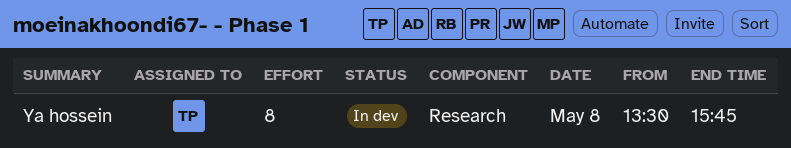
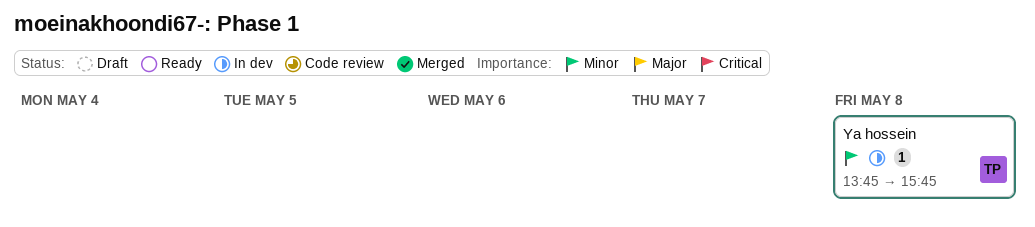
Ya hossein, estimate: 8 -> 1
Ya hossein, begins: 13:30 -> 13:45

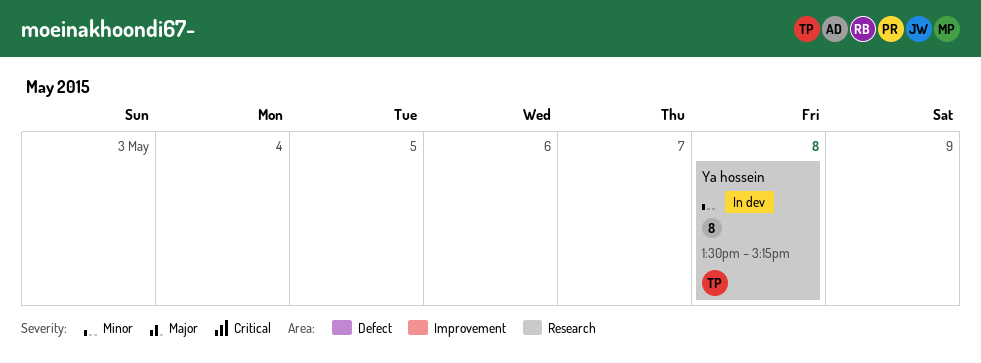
Ya hossein, estimate: 1 -> 8
Ya hossein, begins: 13:45 -> 13:30
Ya hossein, ends: 15:45 -> 15:15

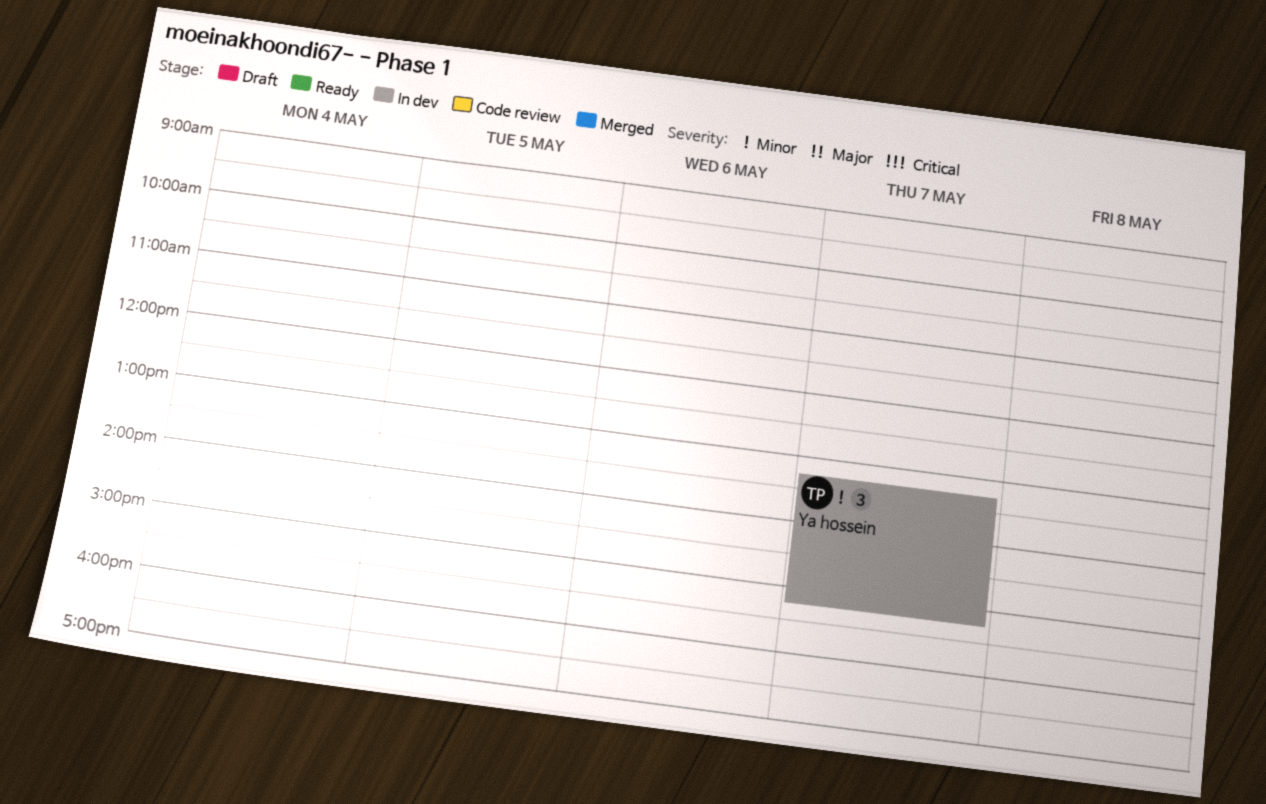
Ya hossein, estimate: 8 -> 3
Ya hossein, day: May 8 -> May 7
Ya hossein, begins: 13:30 -> 13:15

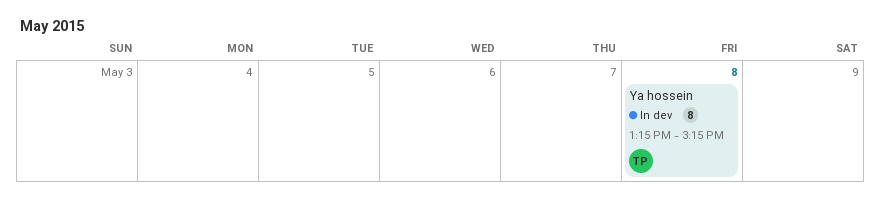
Ya hossein, estimate: 3 -> 8
Ya hossein, day: May 7 -> May 8

